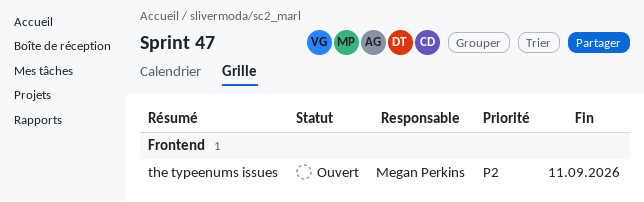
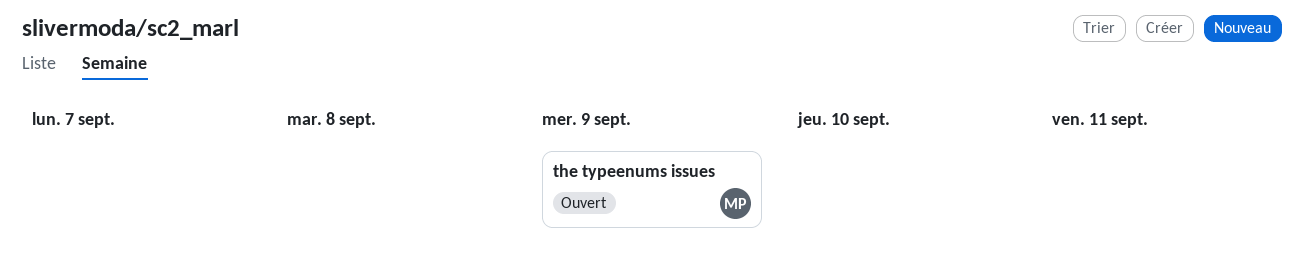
the typeenums issues, due: Sep 11 -> Sep 9

